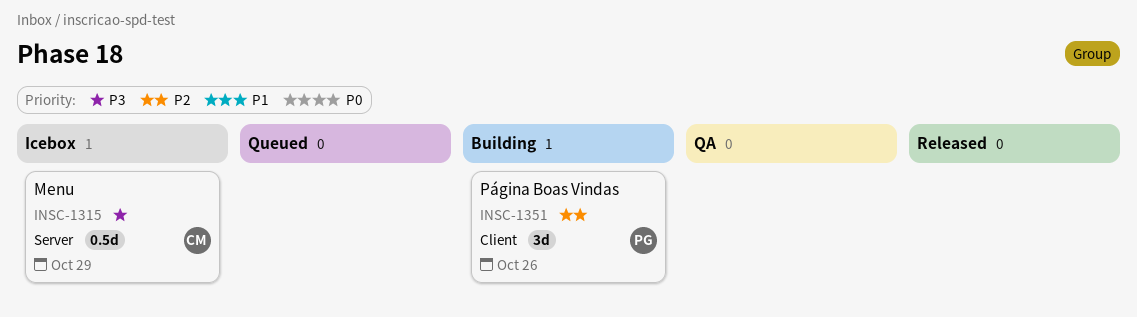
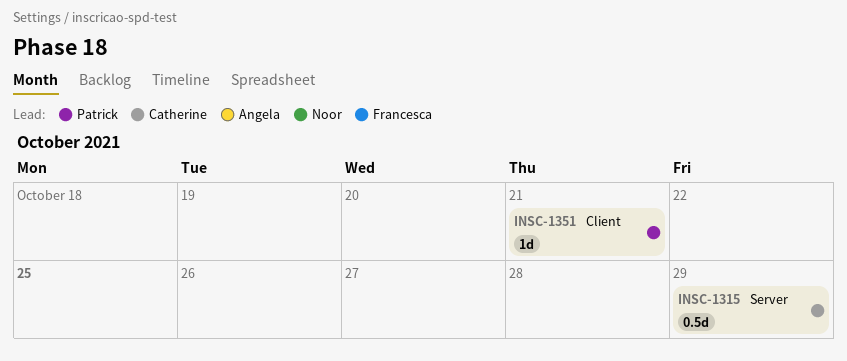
INSC-1351, estimate: 3d -> 1d
INSC-1351, due: Oct 26 -> Oct 21

